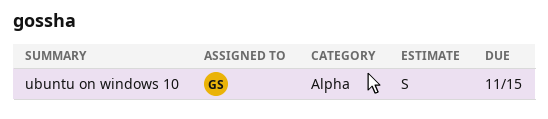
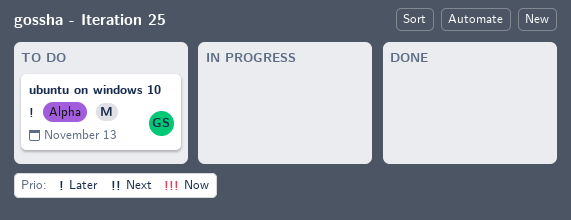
ubuntu on windows 10, estimate: S -> M
ubuntu on windows 10, due: Nov 15 -> Nov 13

